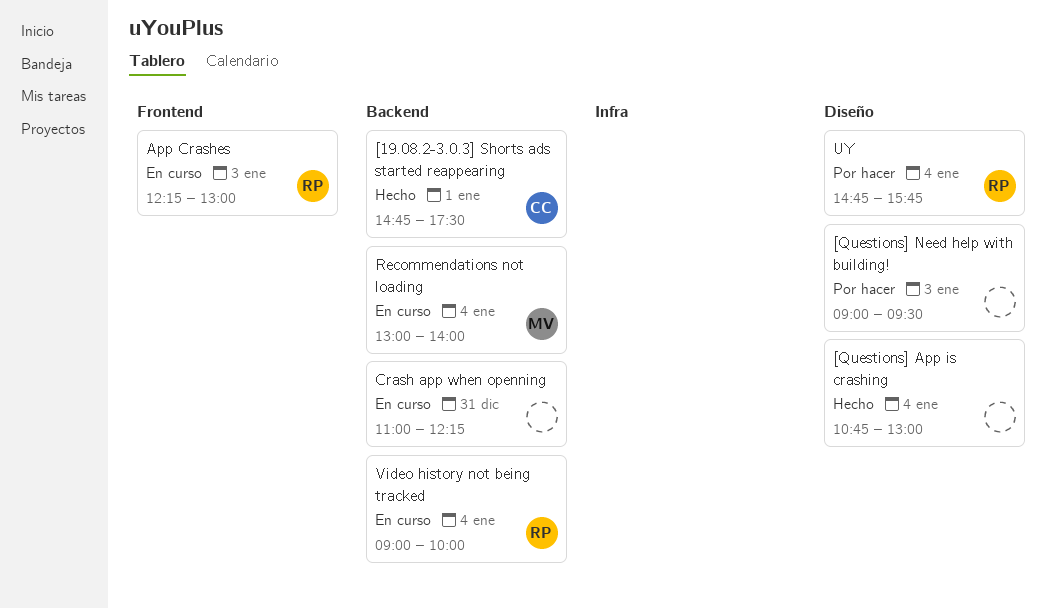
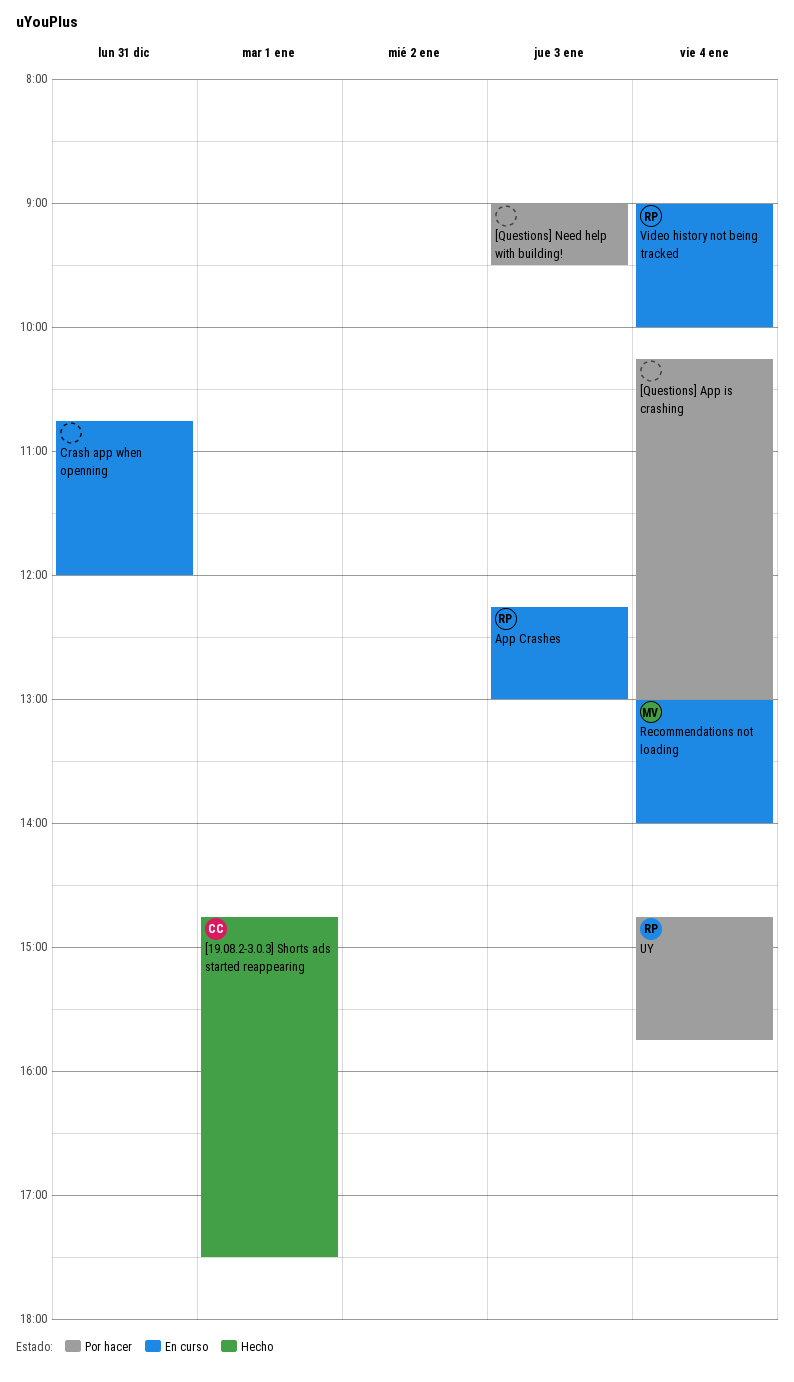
[Questions] App is crashing, status: Hecho -> Por hacer
[Questions] App is crashing, begins: 10:45 -> 10:15
Crash app when openning, begins: 11:00 -> 10:45
Crash app when openning, ends: 12:15 -> 12:00

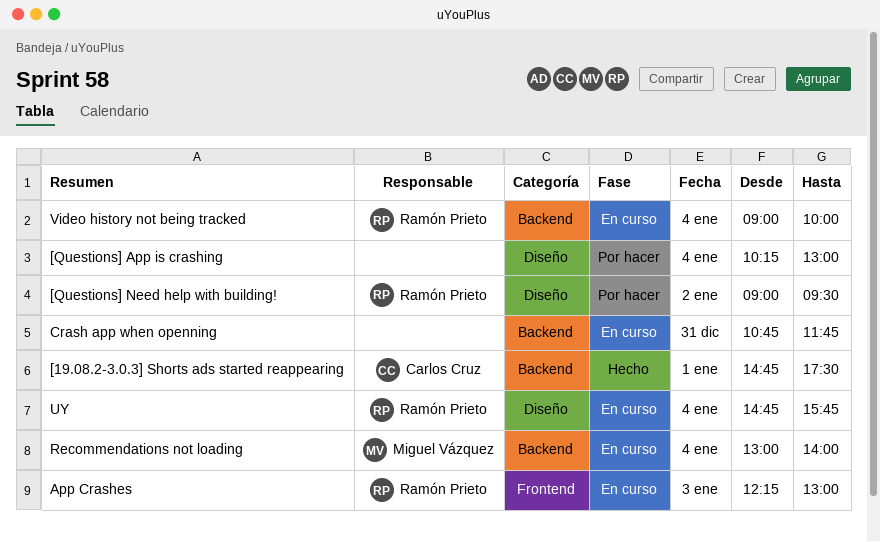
[Questions] Need help with building!, owner: none -> Ramón Prieto
[Questions] Need help with building!, day: Jan 3 -> Jan 2
Crash app when openning, ends: 12:00 -> 11:45
UY, status: Por hacer -> En curso

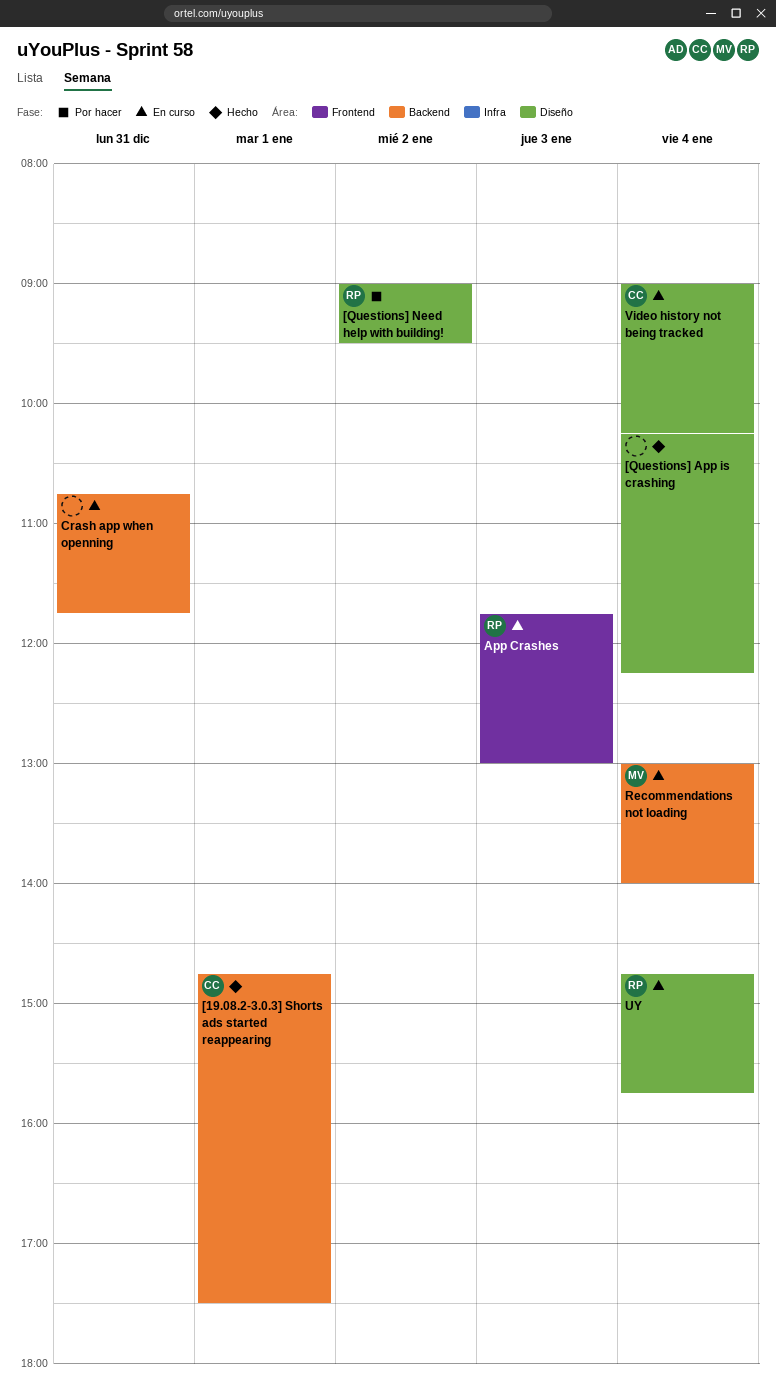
[Questions] App is crashing, status: Por hacer -> Hecho
[Questions] App is crashing, ends: 13:00 -> 12:15
App Crashes, begins: 12:15 -> 11:45
Video history not being tracked, owner: Ramón Prieto -> Carlos Cruz
Video history not being tracked, label: Backend -> Diseño
Video history not being tracked, ends: 10:00 -> 10:15

